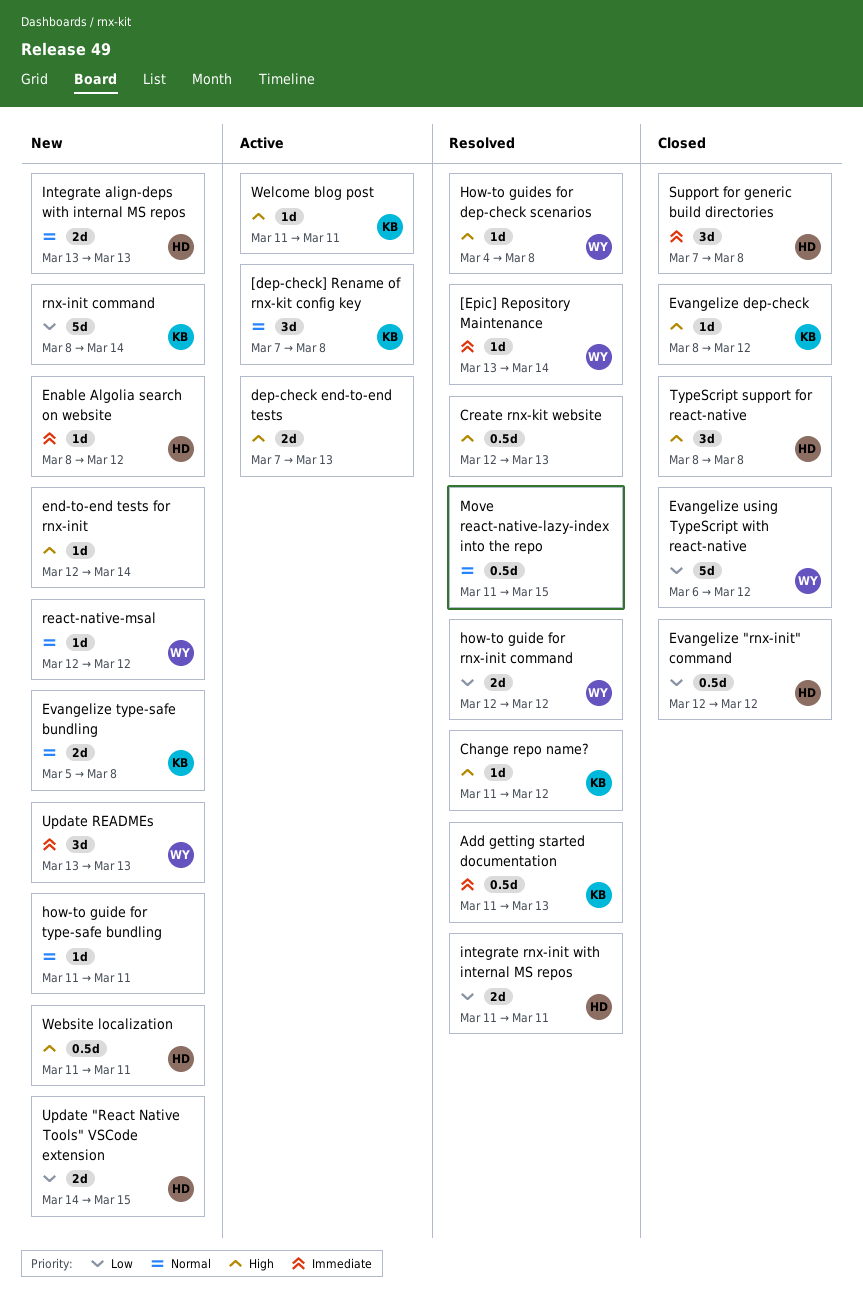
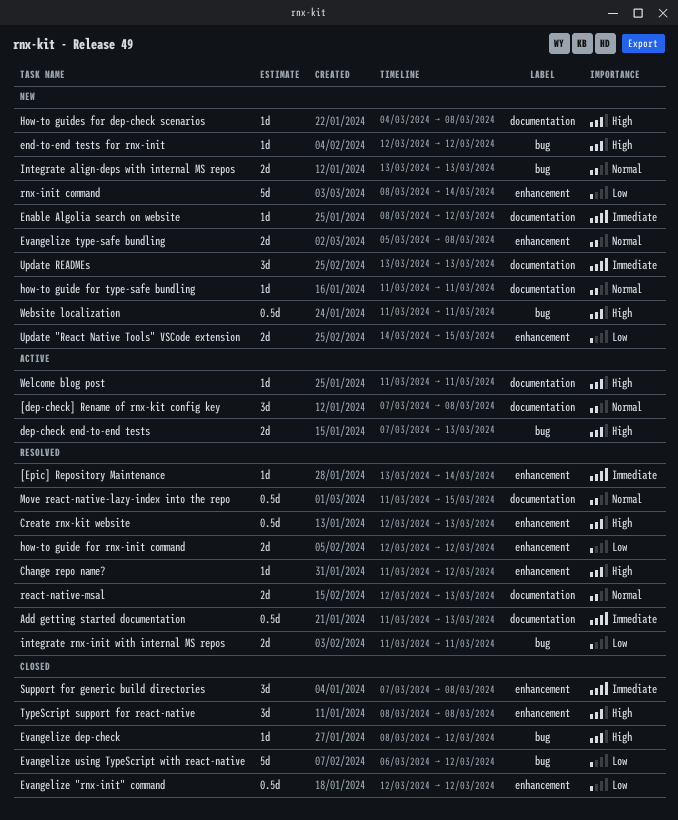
end-to-end tests for rnx-init, due: Mar 14 -> Mar 12
How-to guides for dep-check scenarios, status: Resolved -> New
react-native-msal, status: New -> Resolved
react-native-msal, estimate: 1d -> 2d
react-native-msal, due: Mar 12 -> Mar 13

